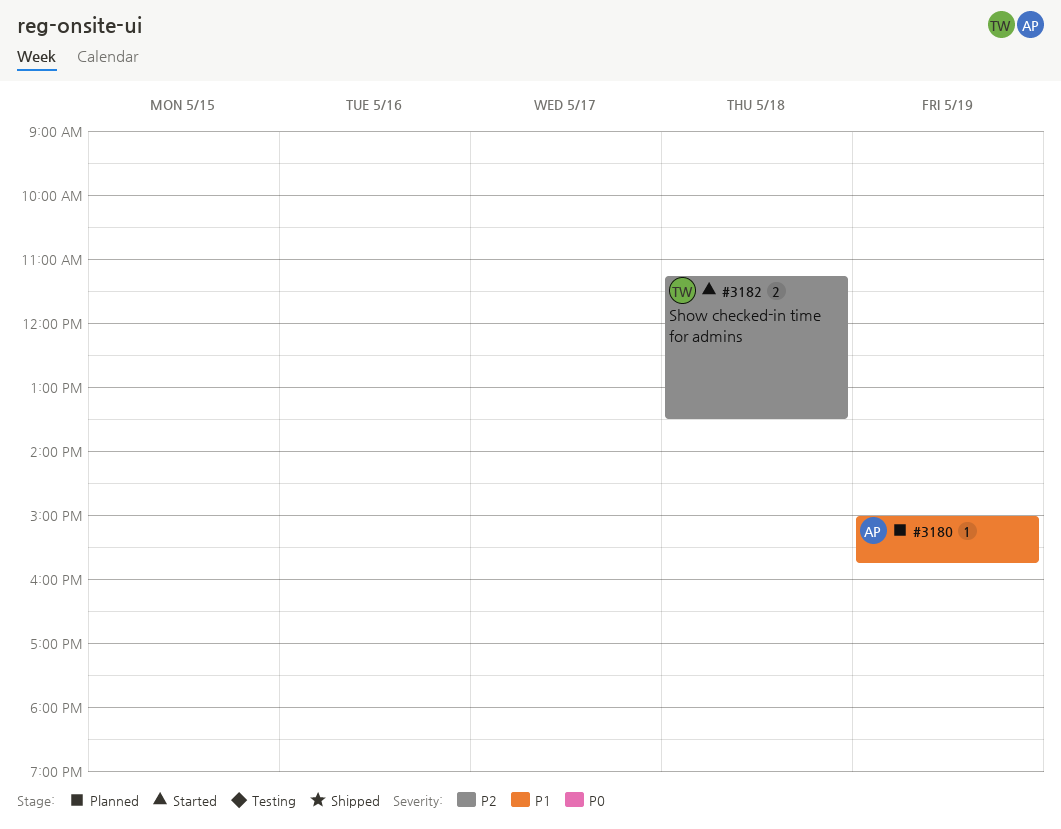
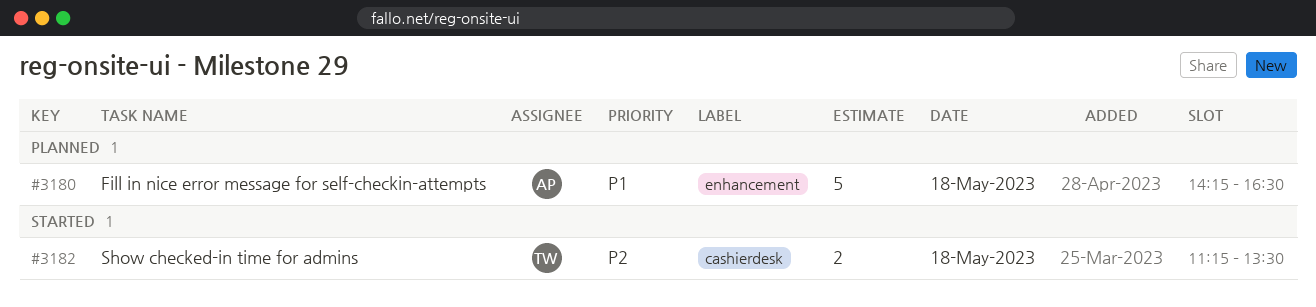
#3180, estimate: 1 -> 5
#3180, day: May 19 -> May 18
#3180, begins: 15:00 -> 14:15
#3180, ends: 15:45 -> 16:30

